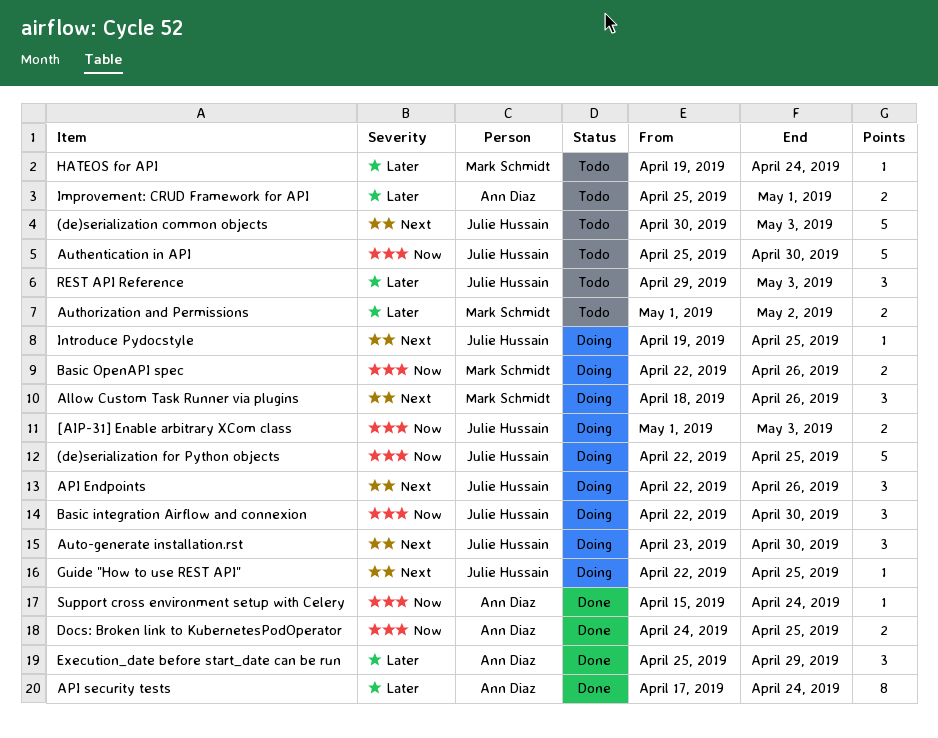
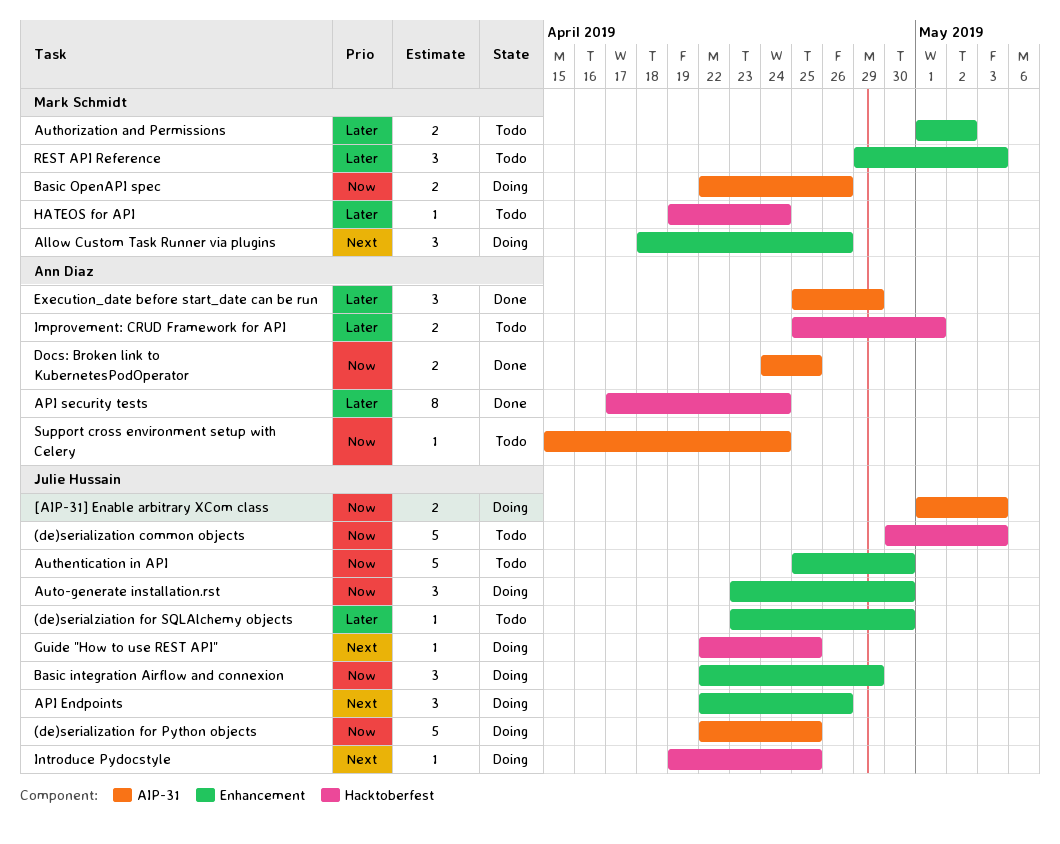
(de)serialization common objects, priority: Next -> Now
(de)serialziation for SQLAlchemy objects: none -> present
Auto-generate installation.rst, priority: Next -> Now
Basic integration Airflow and connexion, due: Apr 30 -> Apr 29
REST API Reference, owner: Julie Hussain -> Mark Schmidt
Support cross environment setup with Celery, status: Done -> Todo

